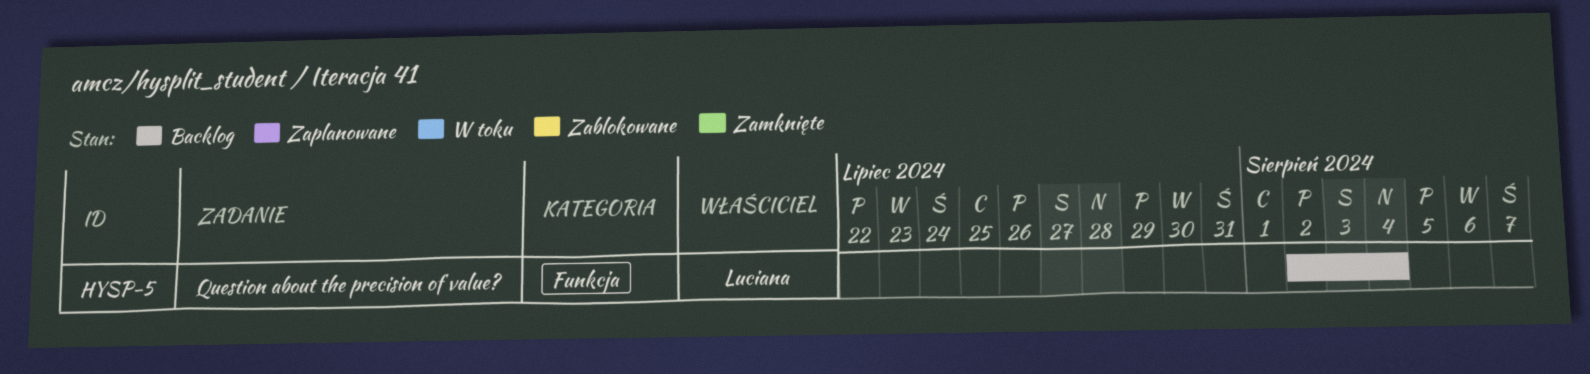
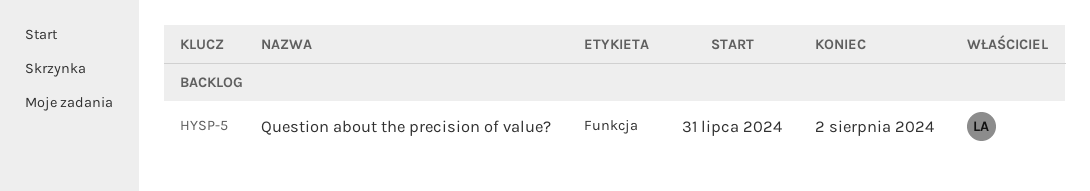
HYSP-5, start: Aug 2 -> Jul 31
HYSP-5, due: Aug 4 -> Aug 2

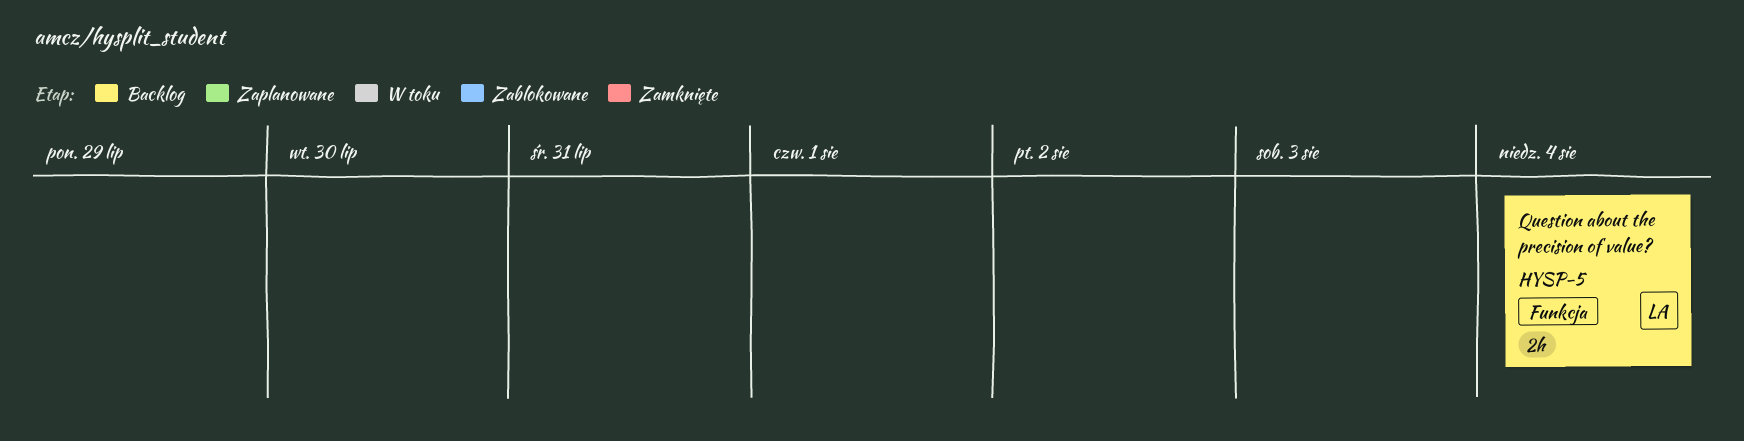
HYSP-5, due: Aug 2 -> Aug 4

